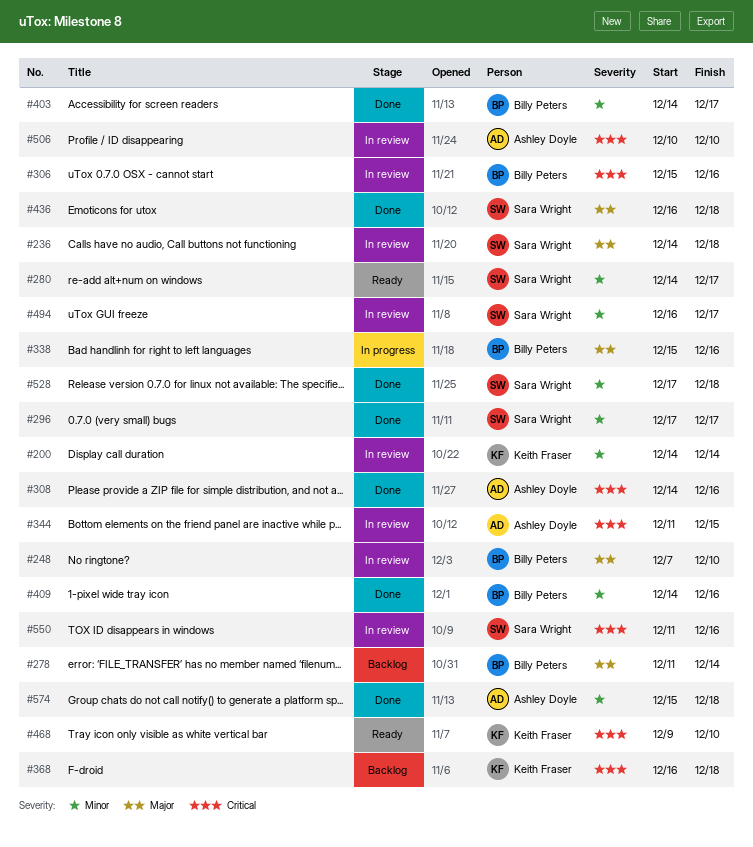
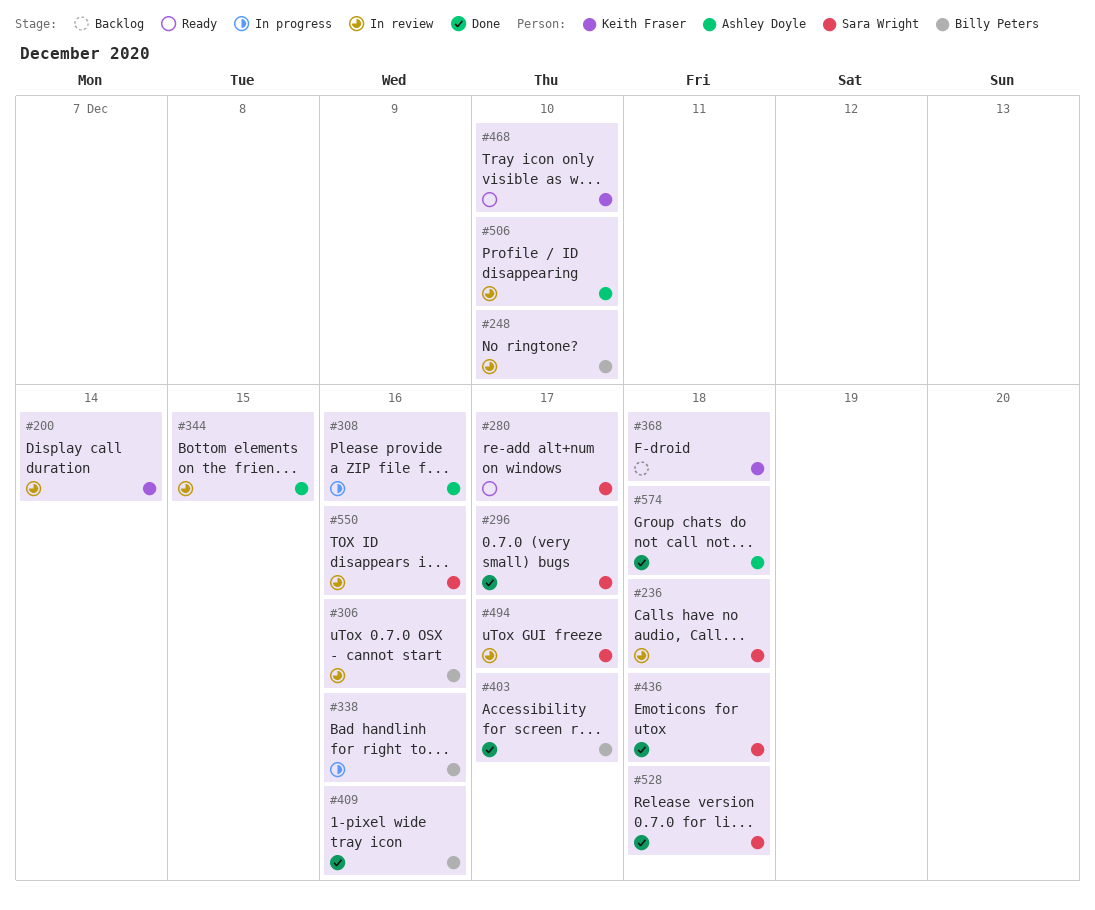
#278: present -> none
#308, status: Done -> In progress

